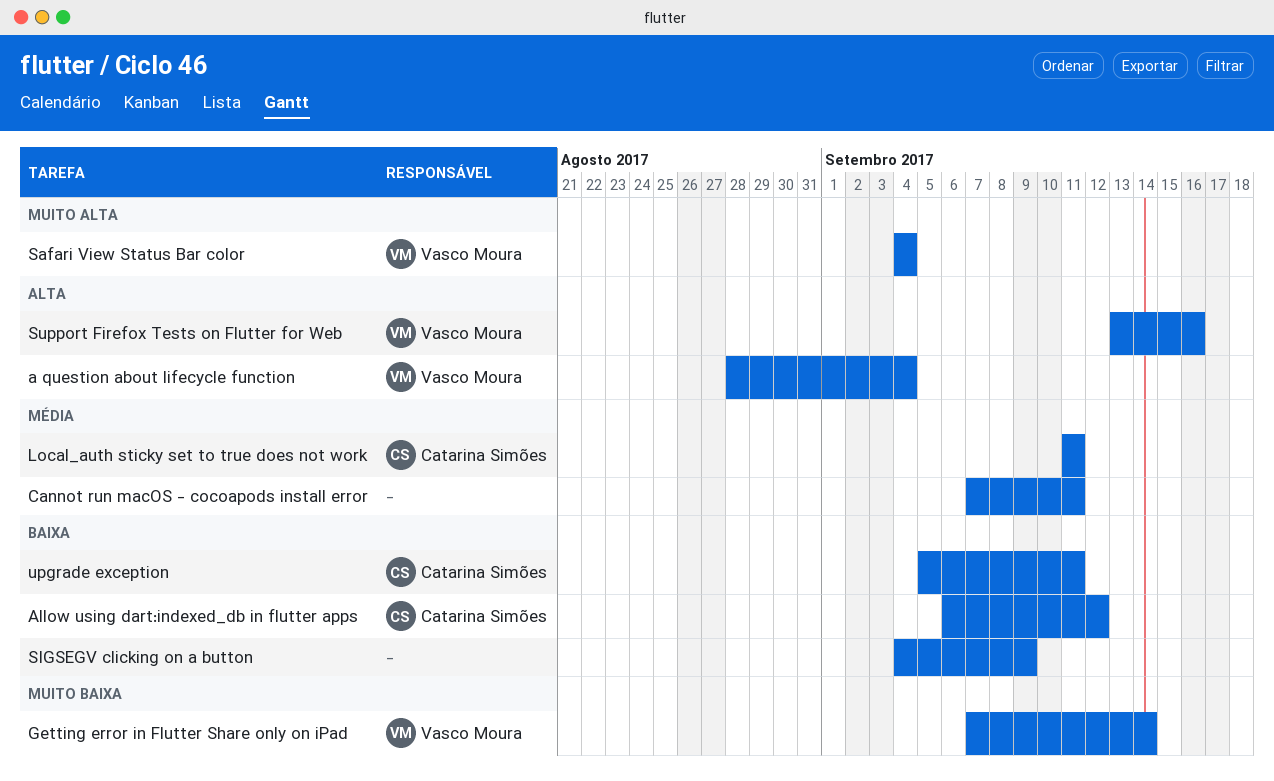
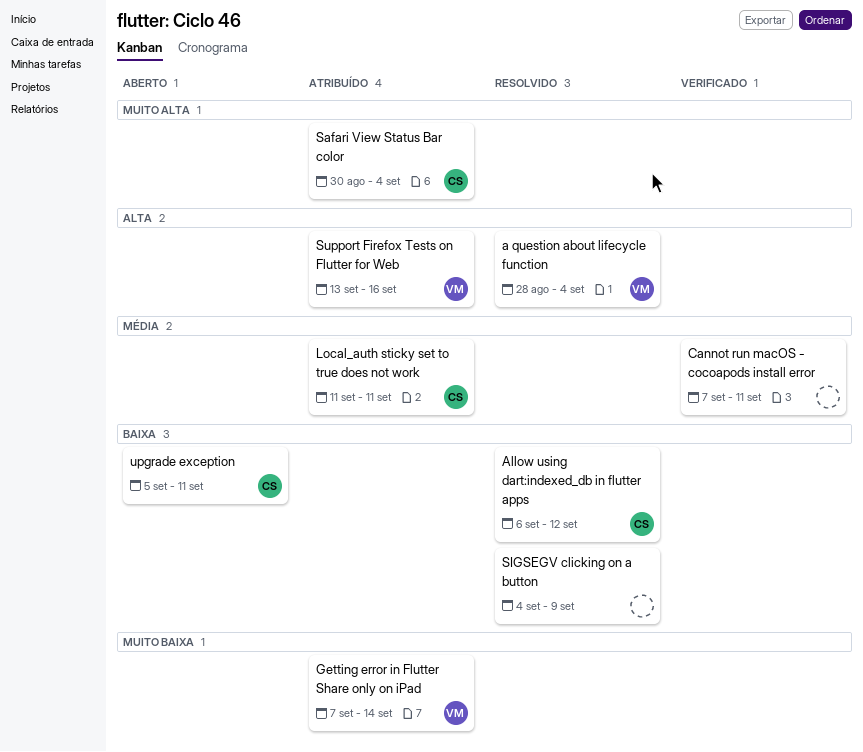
Safari View Status Bar color, owner: Vasco Moura -> Catarina Simões
Safari View Status Bar color, start: Sep 4 -> Aug 30

